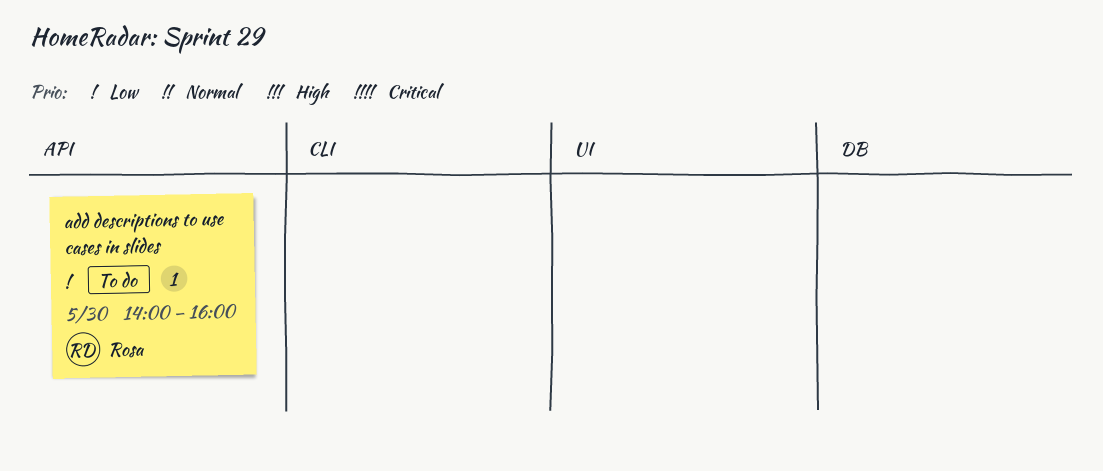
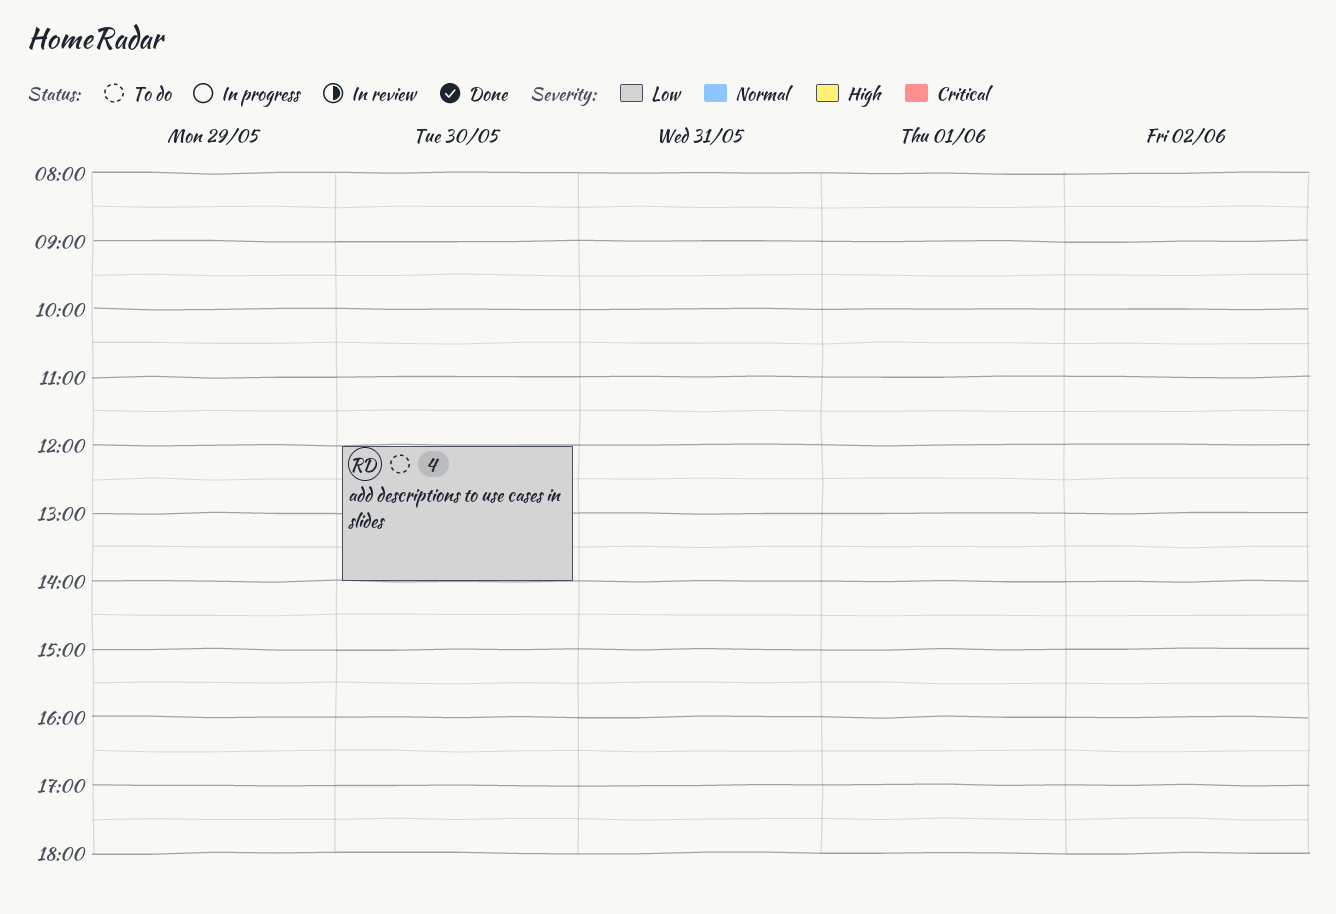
add descriptions to use cases in slides, estimate: 1 -> 4
add descriptions to use cases in slides, begins: 14:00 -> 12:00
add descriptions to use cases in slides, ends: 16:00 -> 14:00

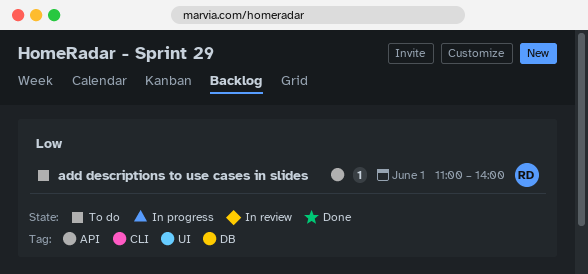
add descriptions to use cases in slides, estimate: 4 -> 1
add descriptions to use cases in slides, day: May 30 -> Jun 1
add descriptions to use cases in slides, begins: 12:00 -> 11:00

